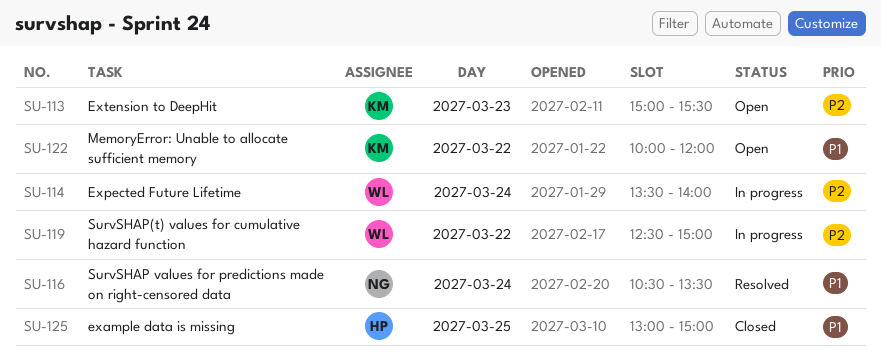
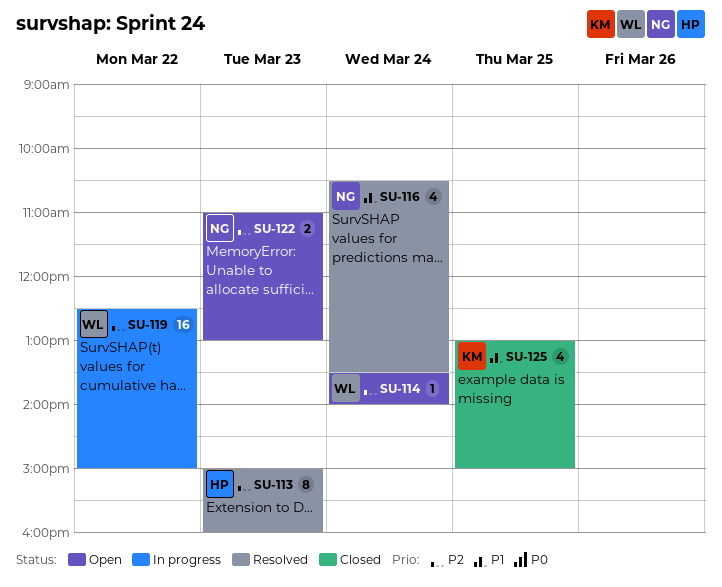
SU-113, status: Open -> Resolved
SU-113, owner: KM -> HP
SU-113, ends: 15:30 -> 16:00
SU-114, status: In progress -> Open
SU-122, owner: KM -> NG
SU-122, priority: P1 -> P2
SU-122, day: Mar 22 -> Mar 23
SU-122, begins: 10:00 -> 11:00
SU-122, ends: 12:00 -> 13:00
SU-125, owner: HP -> KM

